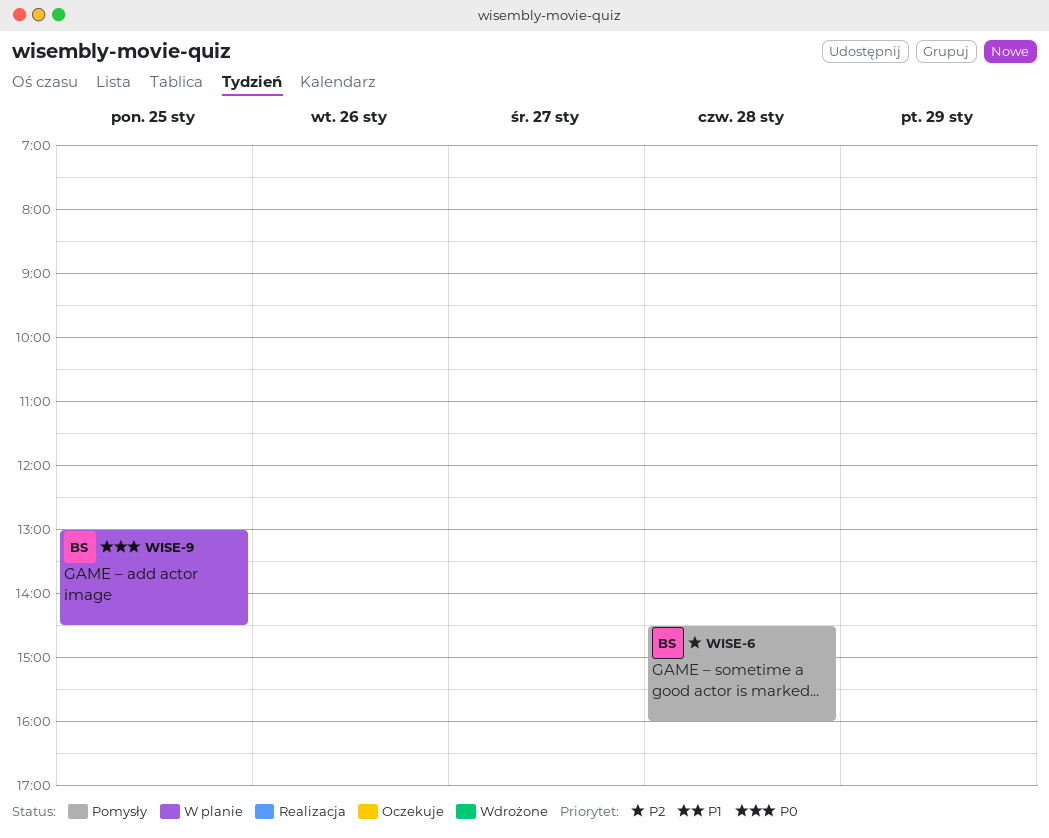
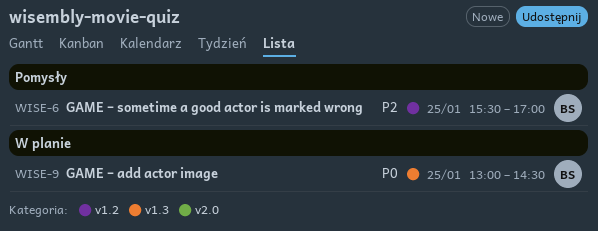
WISE-6, day: Jan 28 -> Jan 25
WISE-6, begins: 14:30 -> 15:30
WISE-6, ends: 16:00 -> 17:00

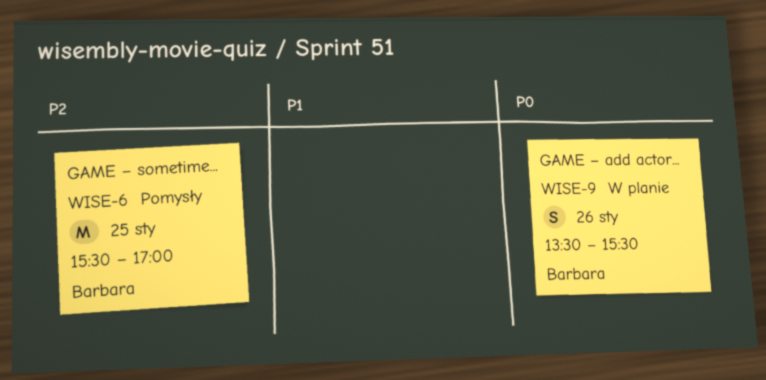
WISE-9, day: Jan 25 -> Jan 26
WISE-9, begins: 13:00 -> 13:30
WISE-9, ends: 14:30 -> 15:30

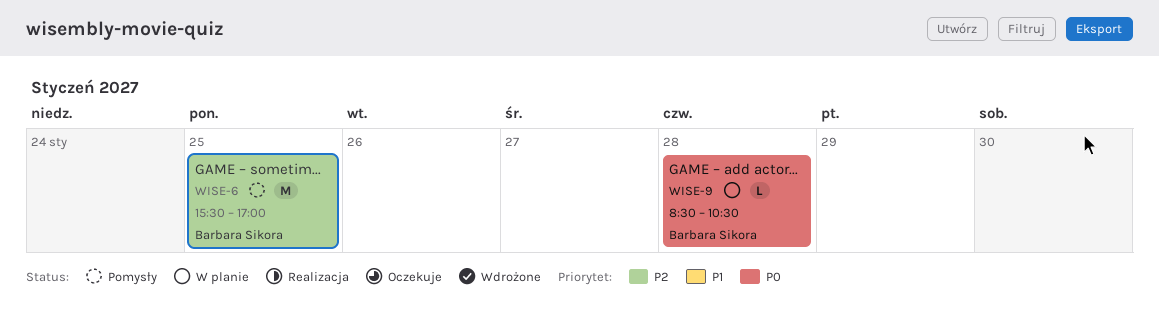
WISE-9, estimate: S -> L
WISE-9, day: Jan 26 -> Jan 28
WISE-9, begins: 13:30 -> 08:30
WISE-9, ends: 15:30 -> 10:30

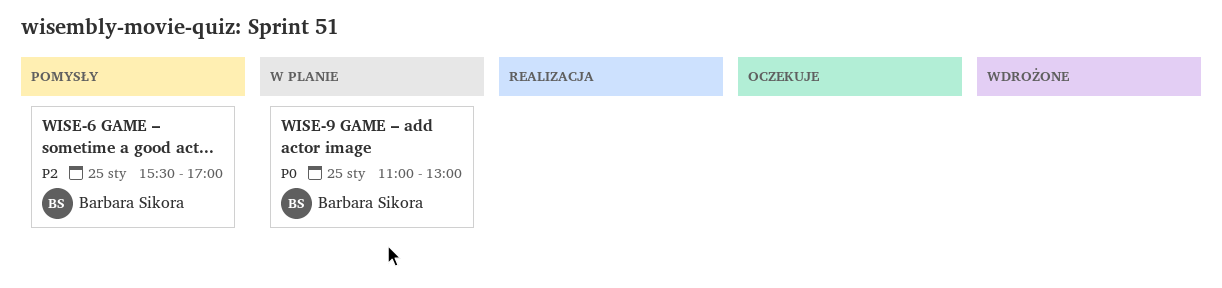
WISE-9, day: Jan 28 -> Jan 25
WISE-9, begins: 08:30 -> 11:00
WISE-9, ends: 10:30 -> 13:00

